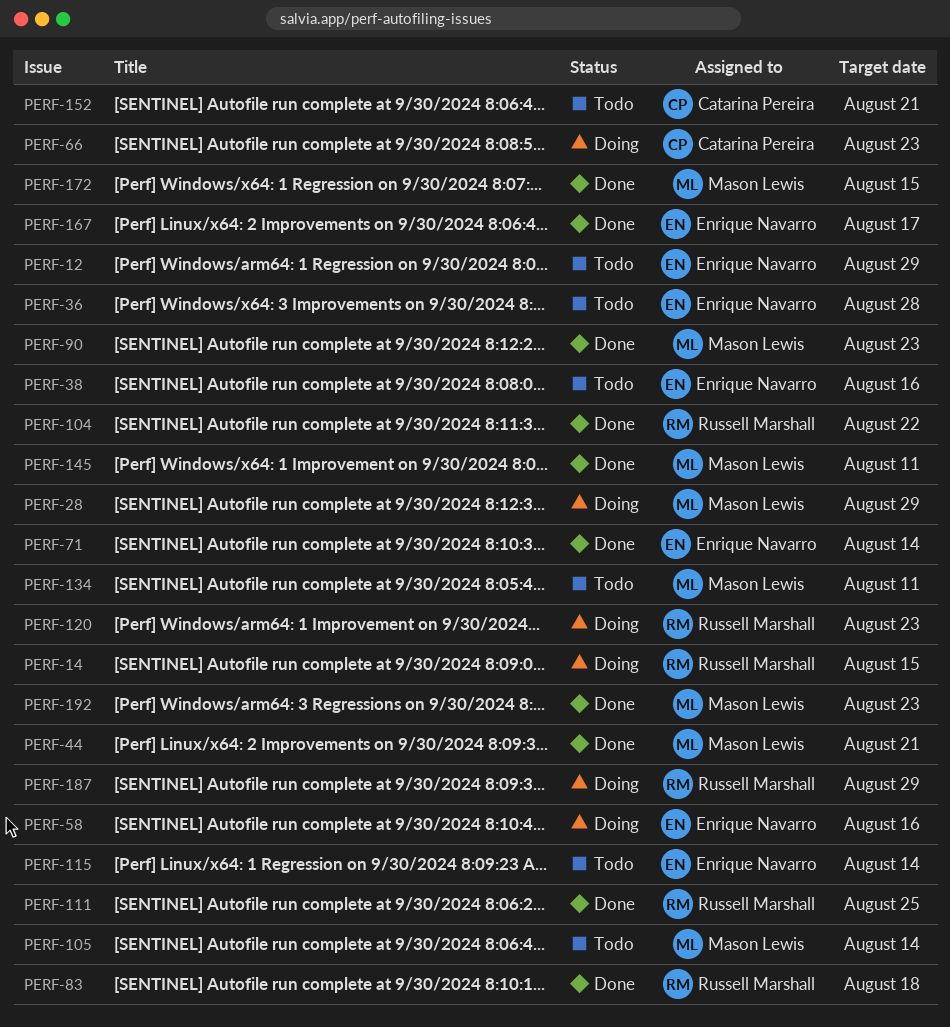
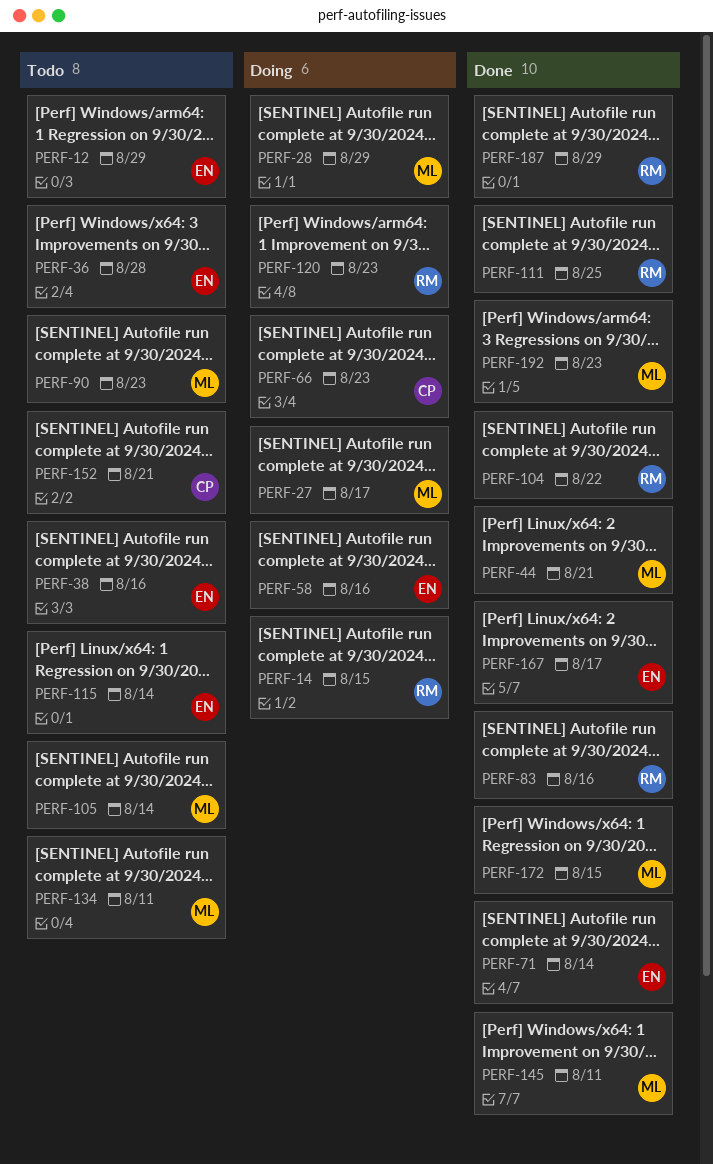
PERF-27: none -> present
PERF-83, due: Aug 18 -> Aug 16
PERF-90, status: Done -> Todo
PERF-187, status: Doing -> Done

